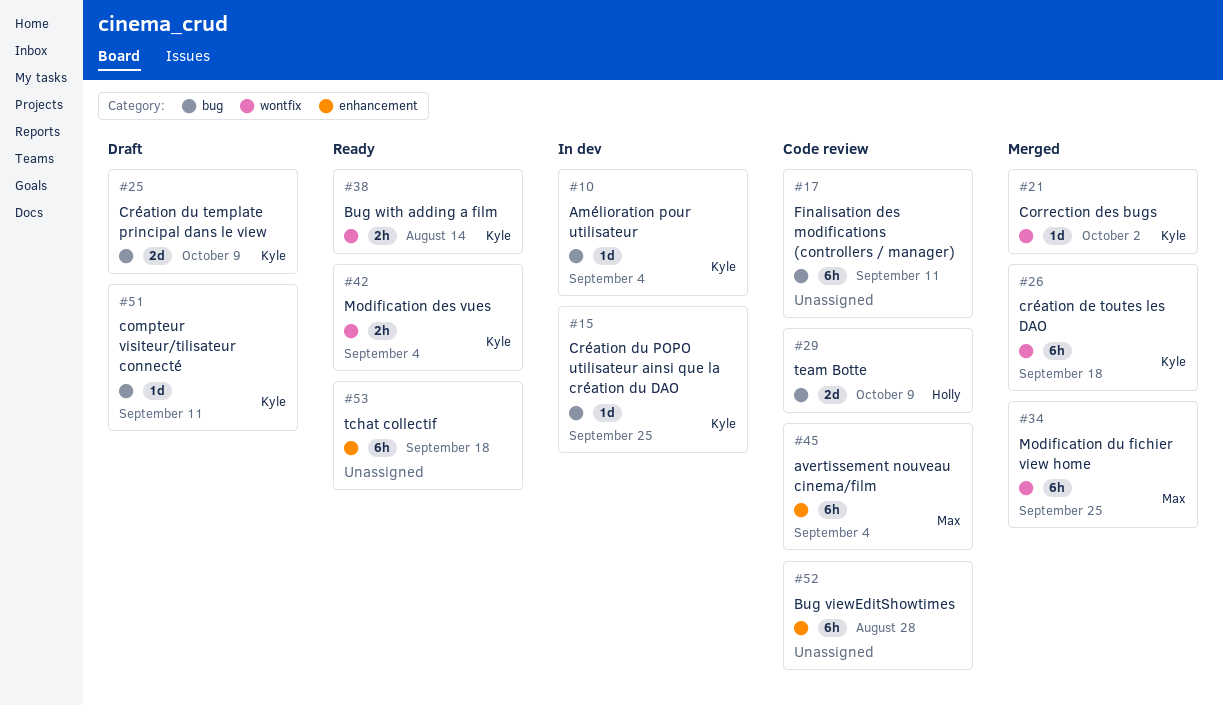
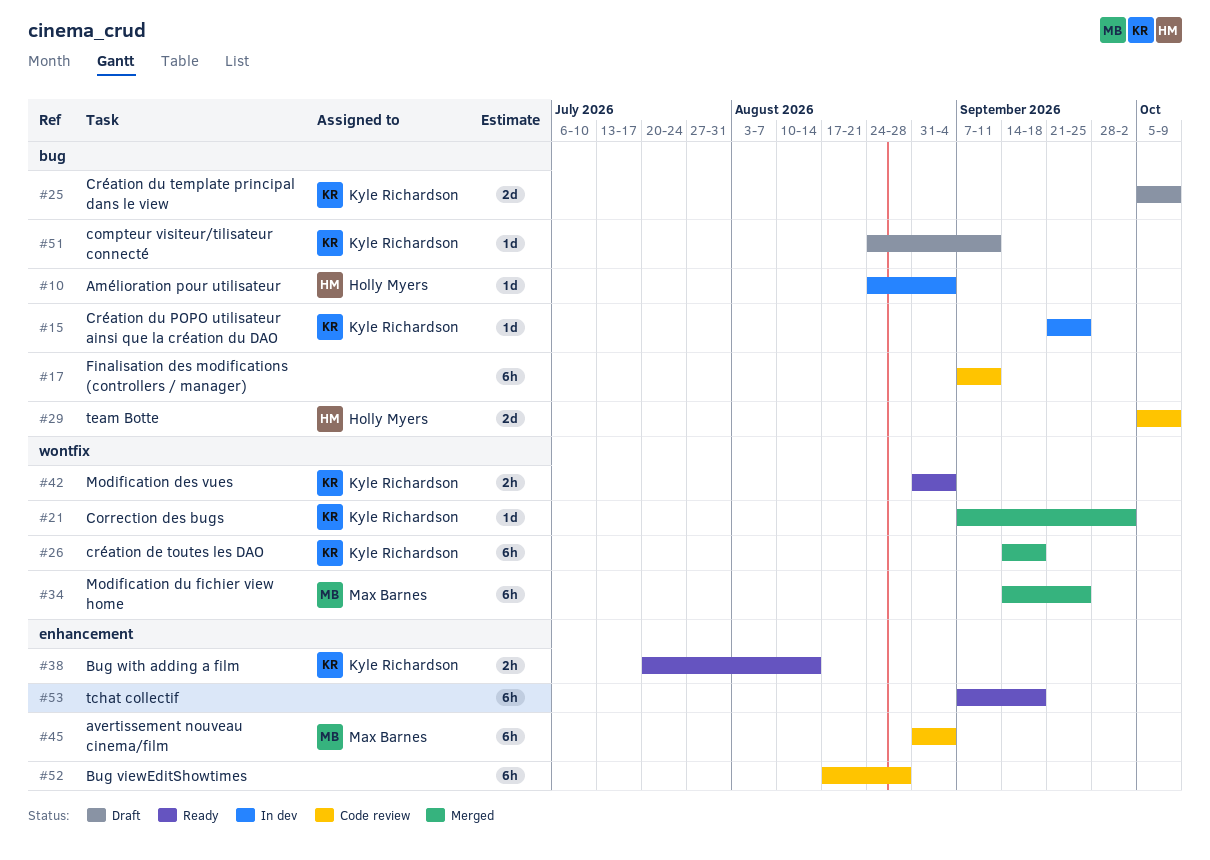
#10, owner: Kyle Richardson -> Holly Myers
#38, label: wontfix -> enhancement

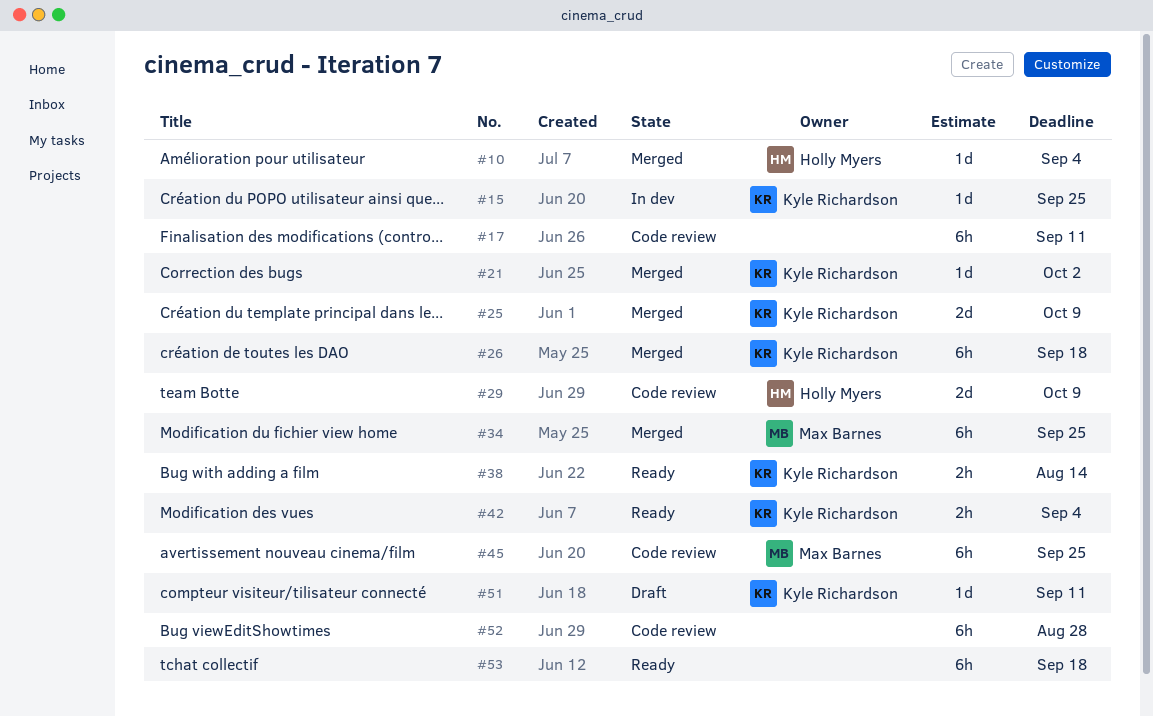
#10, status: In dev -> Merged
#25, status: Draft -> Merged
#45, due: Sep 4 -> Sep 25

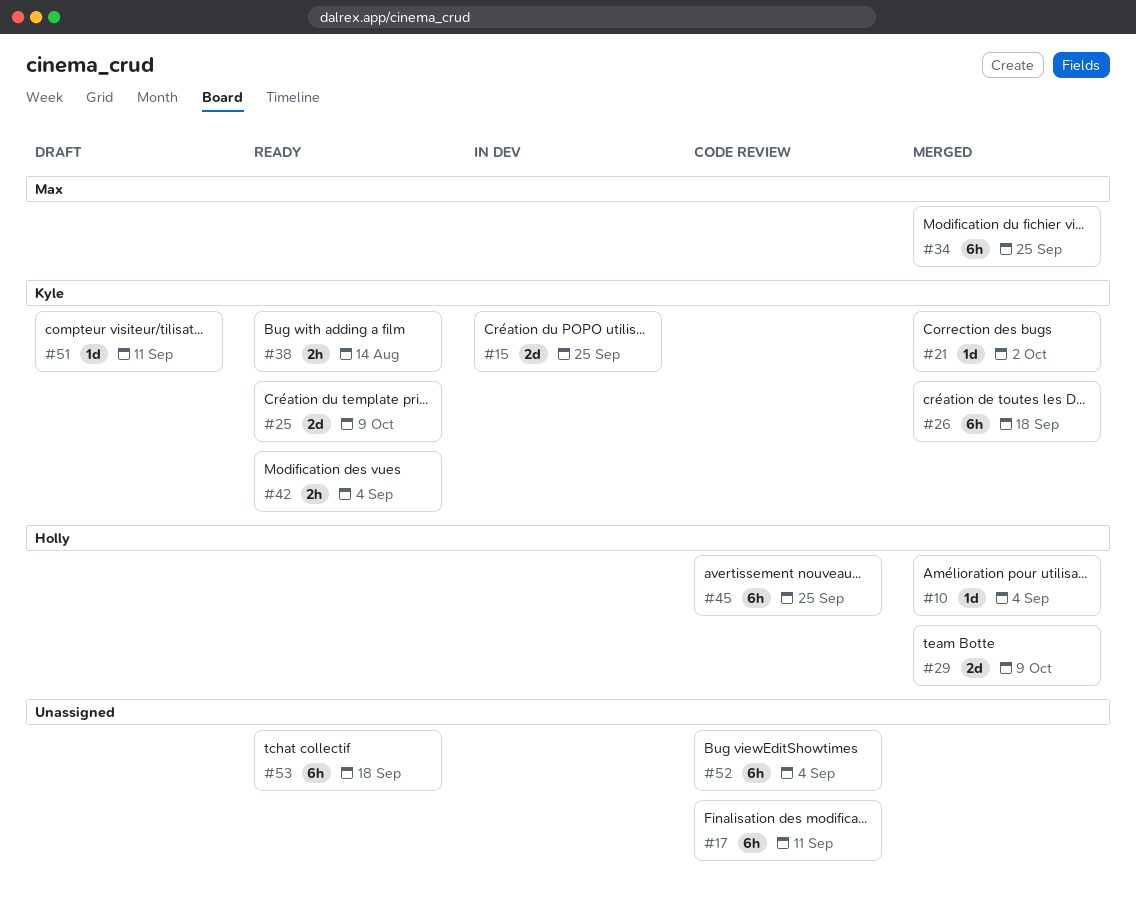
#15, estimate: 1d -> 2d
#25, status: Merged -> Ready
#29, status: Code review -> Merged
#45, owner: Max Barnes -> Holly Myers
#52, due: Aug 28 -> Sep 4

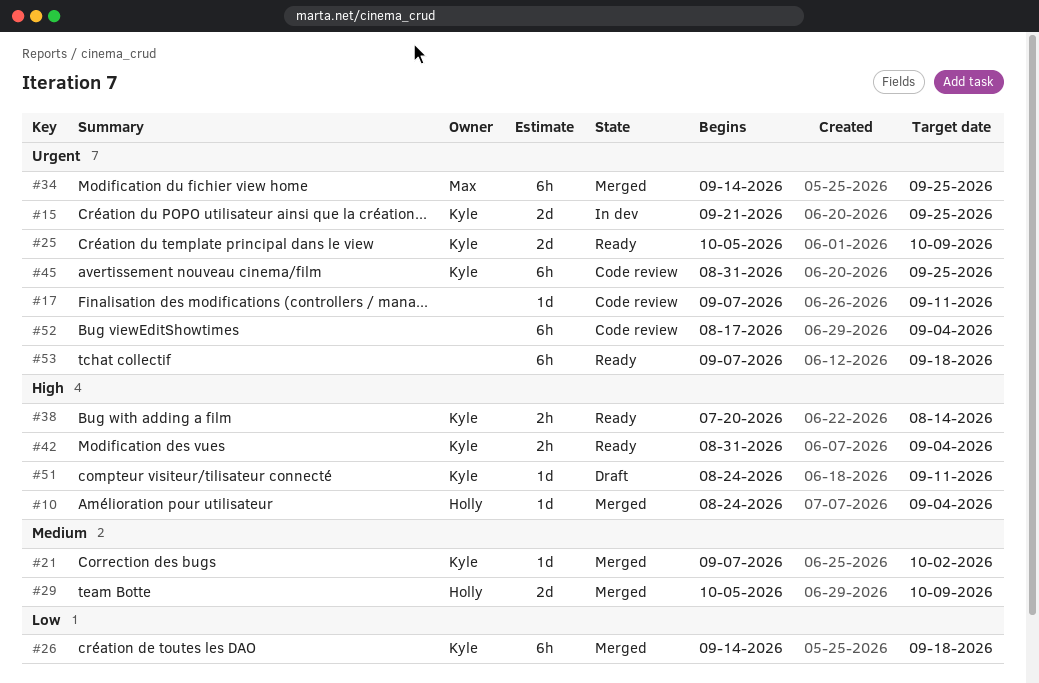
#17, estimate: 6h -> 1d
#45, owner: Holly -> Kyle

